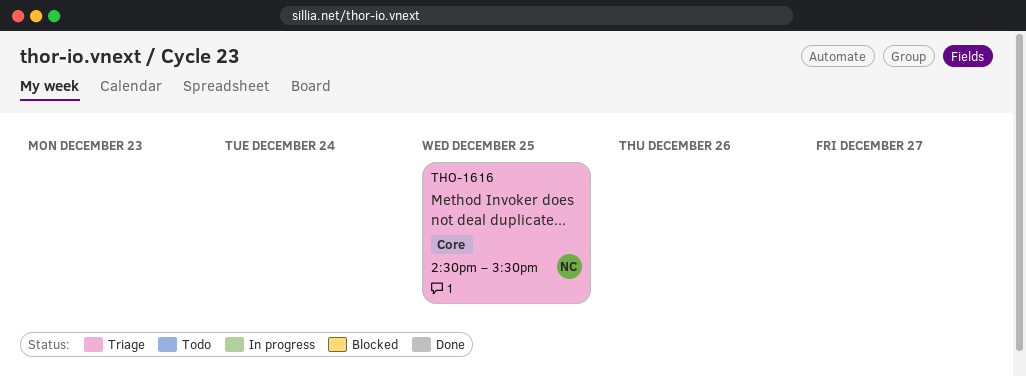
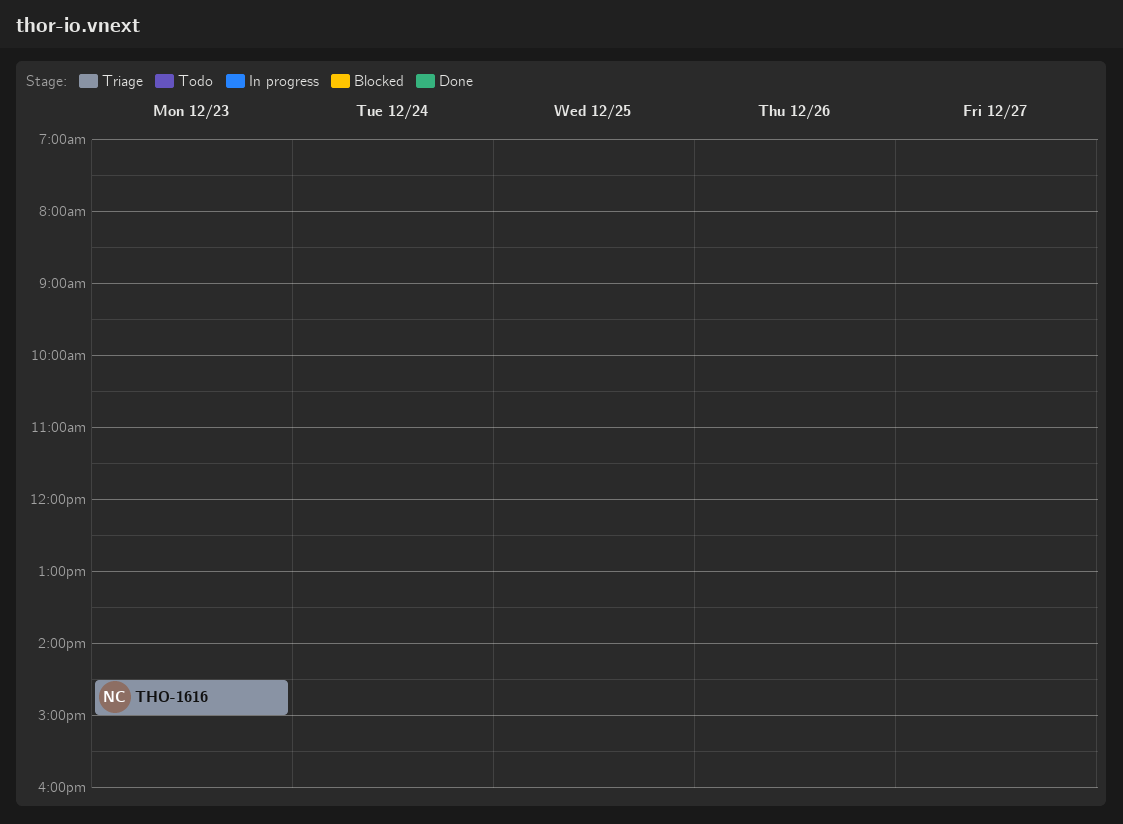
THO-1616, day: Dec 25 -> Dec 23
THO-1616, ends: 15:30 -> 15:00

